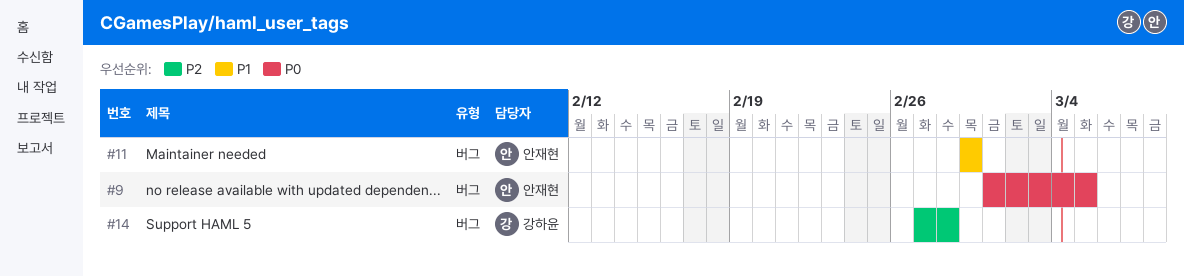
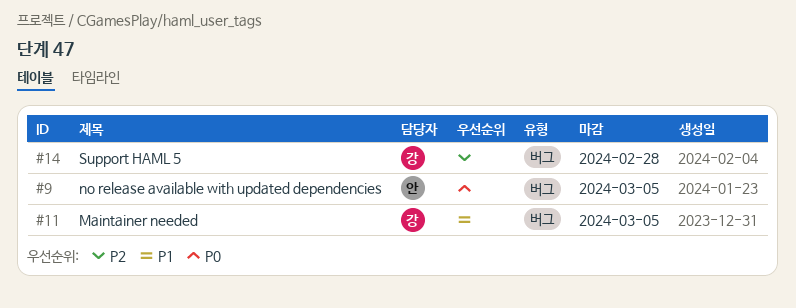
#11, owner: 안재현 -> 강하윤
#11, due: Feb 29 -> Mar 5

